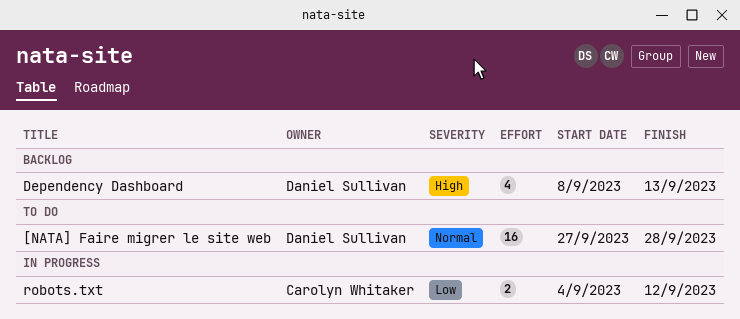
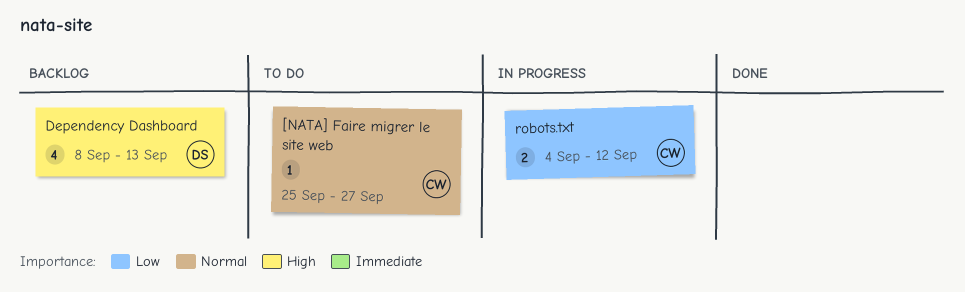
[NATA] Faire migrer le site web, owner: Daniel Sullivan -> Carolyn Whitaker
[NATA] Faire migrer le site web, estimate: 16 -> 1
[NATA] Faire migrer le site web, start: Sep 27 -> Sep 25
[NATA] Faire migrer le site web, due: Sep 28 -> Sep 27

